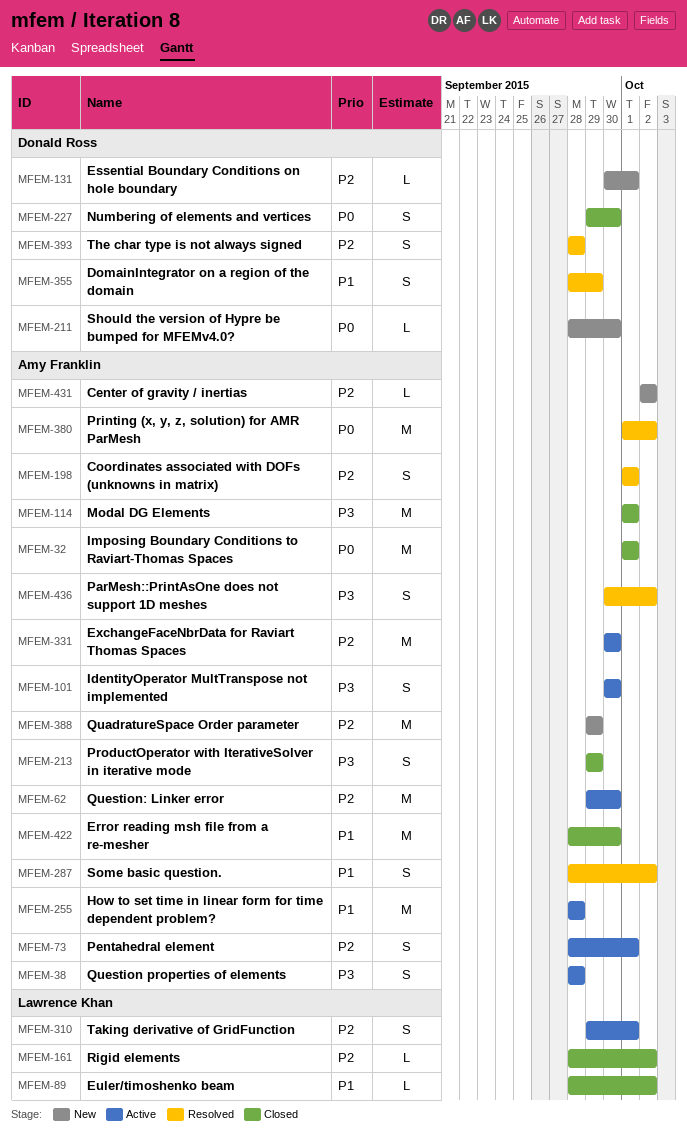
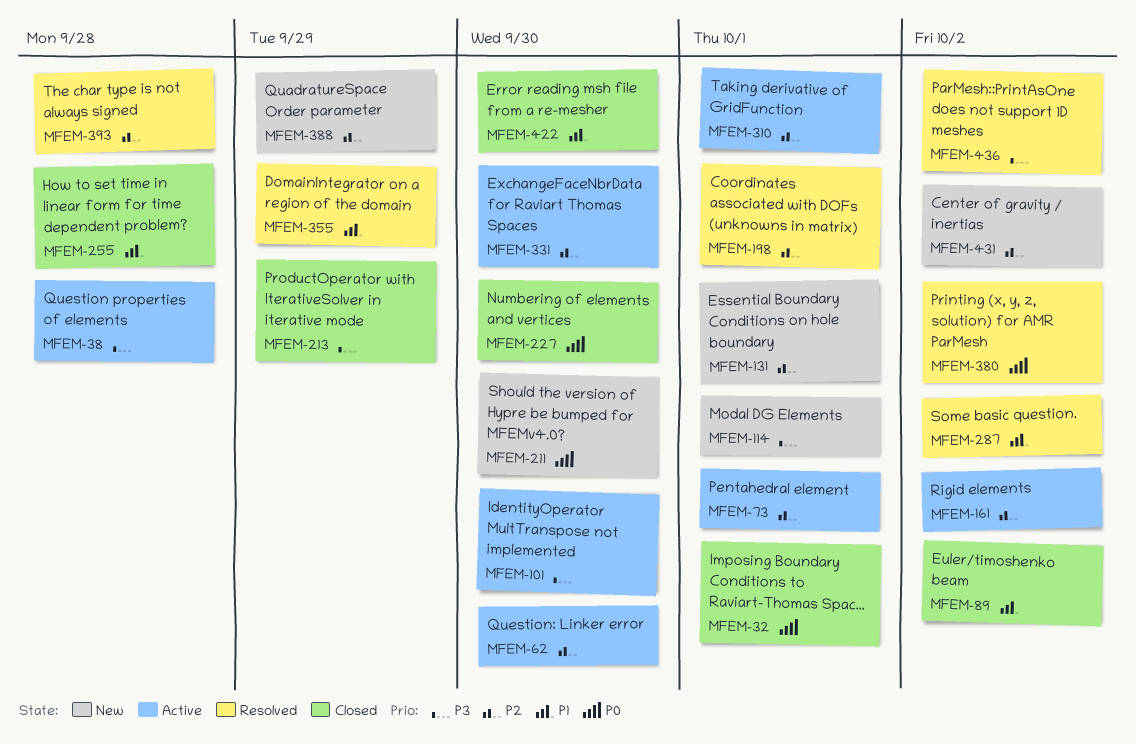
MFEM-114, status: Closed -> New
MFEM-161, status: Closed -> Active
MFEM-255, status: Active -> Closed

